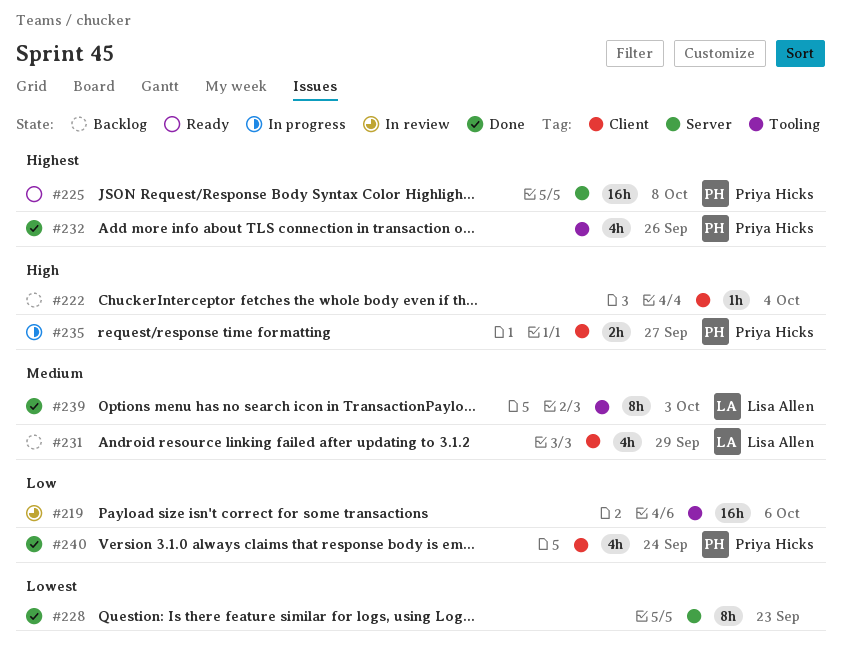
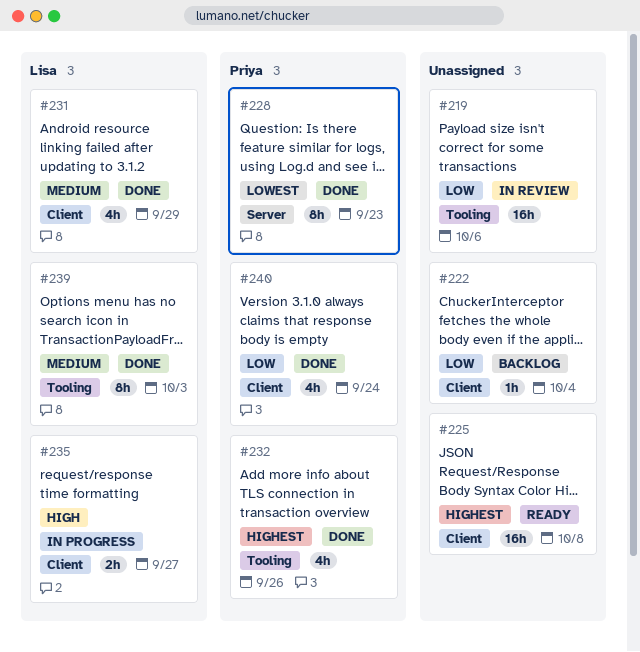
#222, priority: High -> Low
#225, owner: Priya Hicks -> none
#225, label: Server -> Client
#228, owner: none -> Priya Hicks
#231, status: Backlog -> Done
#235, owner: Priya Hicks -> Lisa Allen

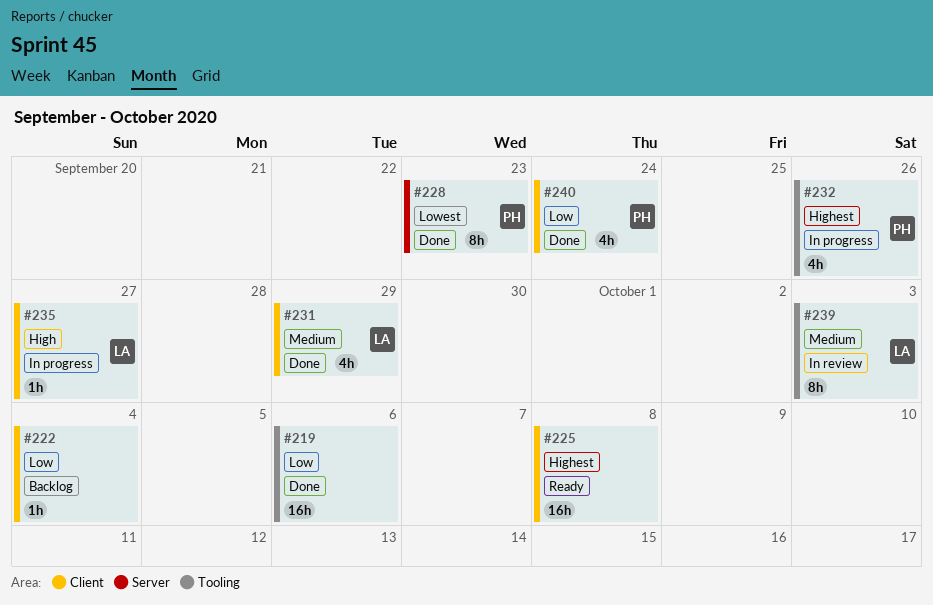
#219, status: In review -> Done
#232, status: Done -> In progress
#235, estimate: 2h -> 1h
#239, status: Done -> In review

